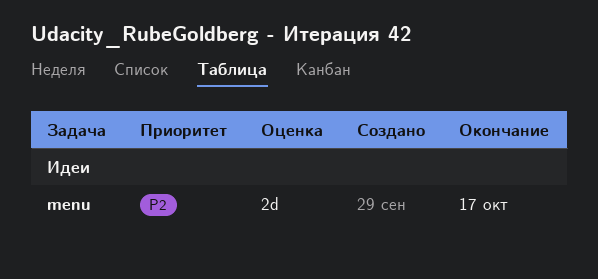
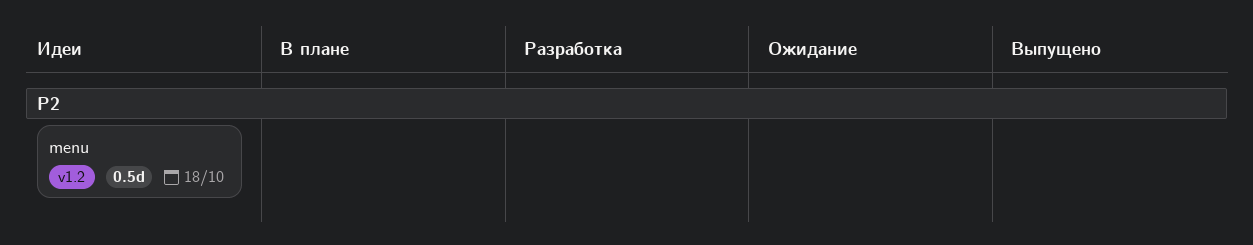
menu, estimate: 2d -> 0.5d
menu, due: Oct 17 -> Oct 18

